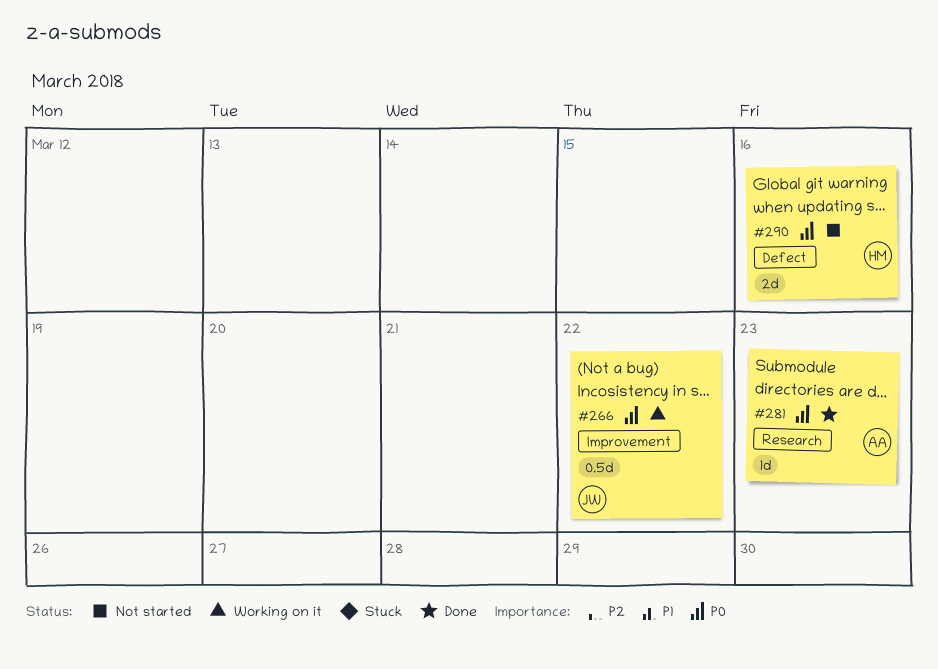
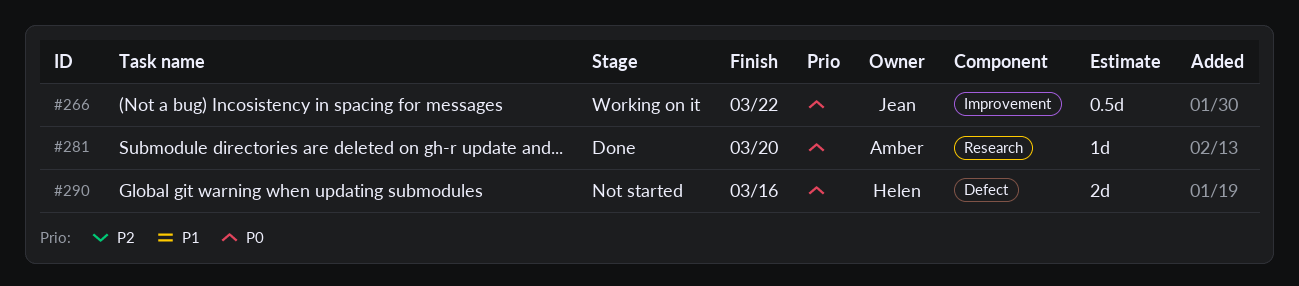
#281, due: Mar 23 -> Mar 20

